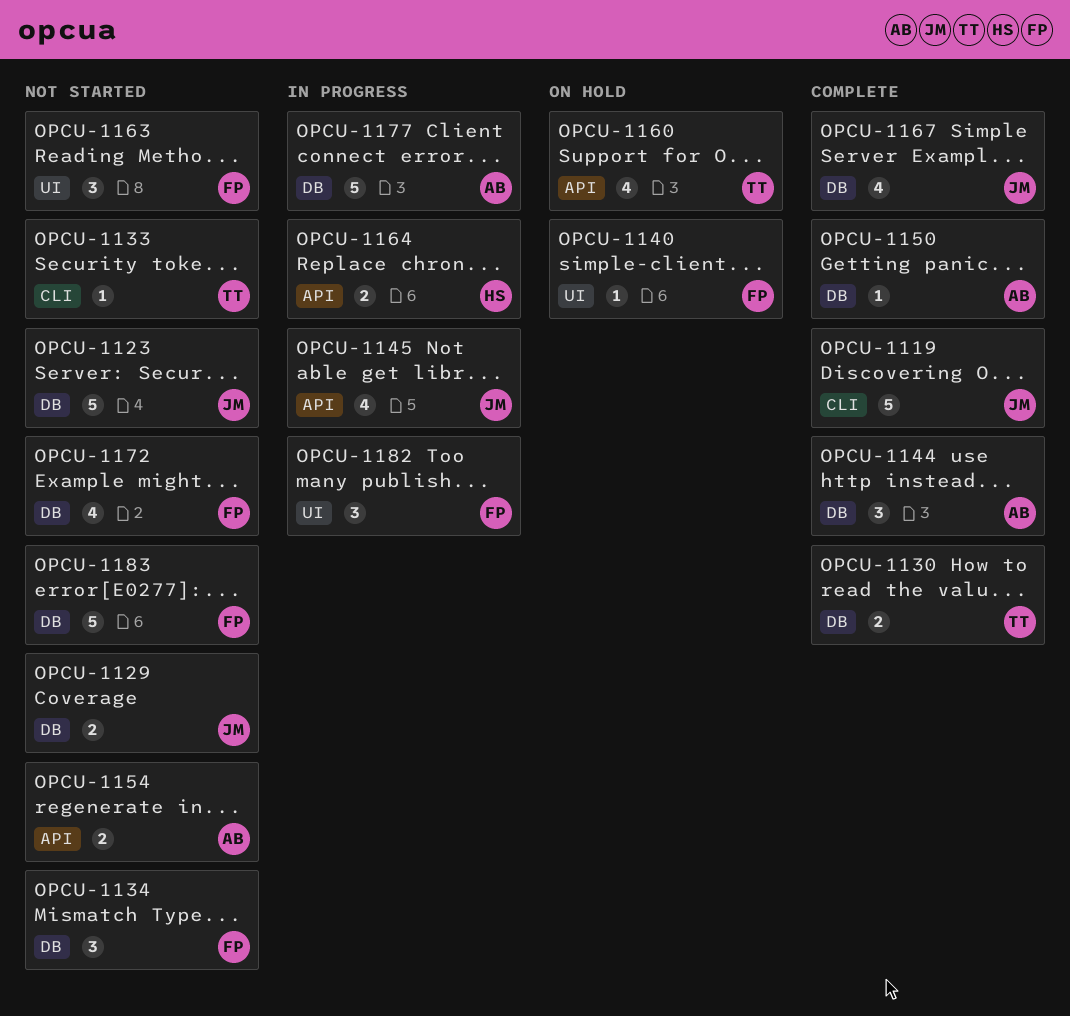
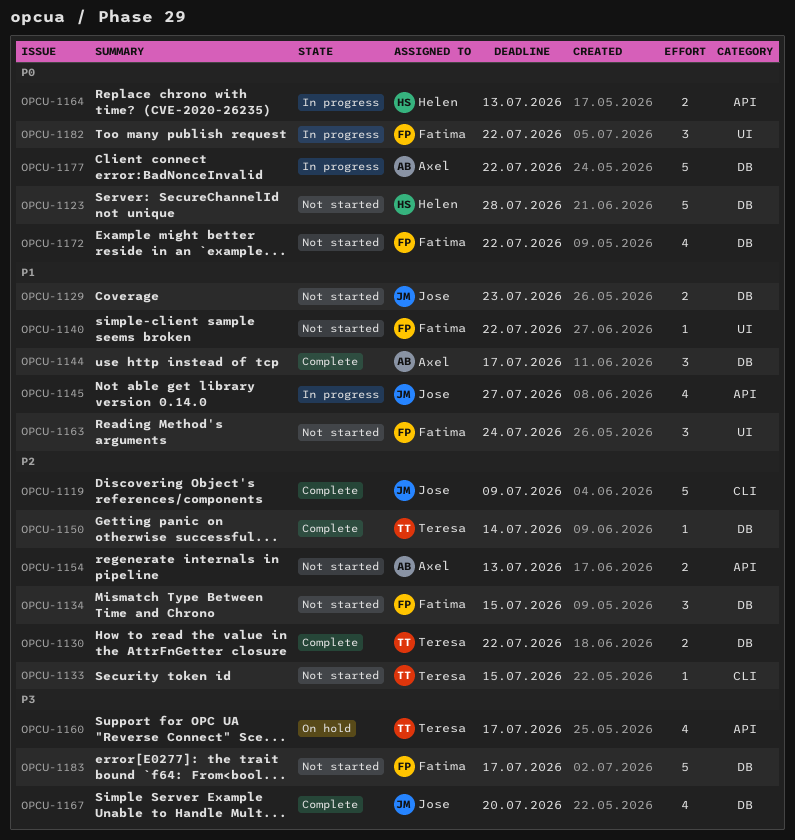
OPCU-1123, owner: Jose -> Helen
OPCU-1140, status: On hold -> Not started
OPCU-1150, owner: Axel -> Teresa

